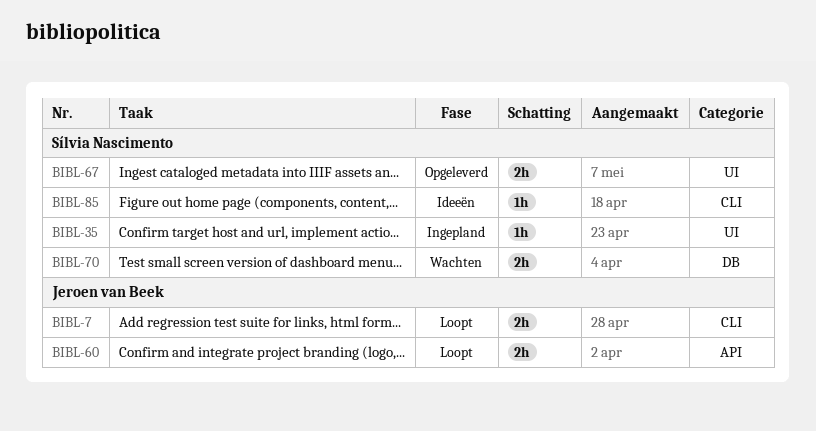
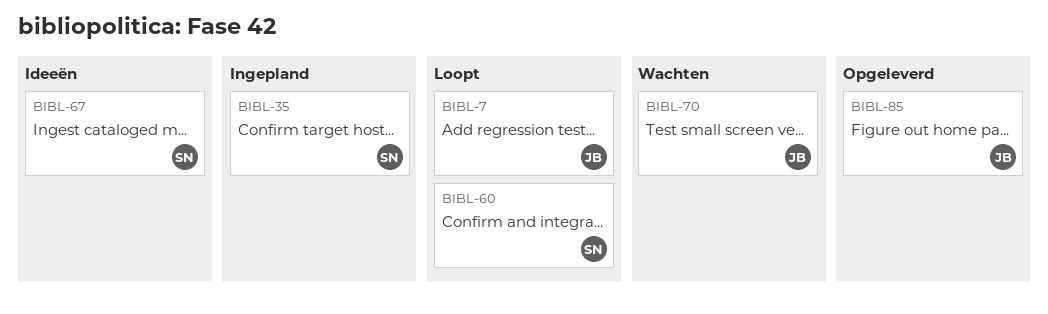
BIBL-60, owner: Jeroen van Beek -> Sílvia Nascimento
BIBL-67, status: Opgeleverd -> Ideeën
BIBL-70, owner: Sílvia Nascimento -> Jeroen van Beek
BIBL-85, status: Ideeën -> Opgeleverd
BIBL-85, owner: Sílvia Nascimento -> Jeroen van Beek

